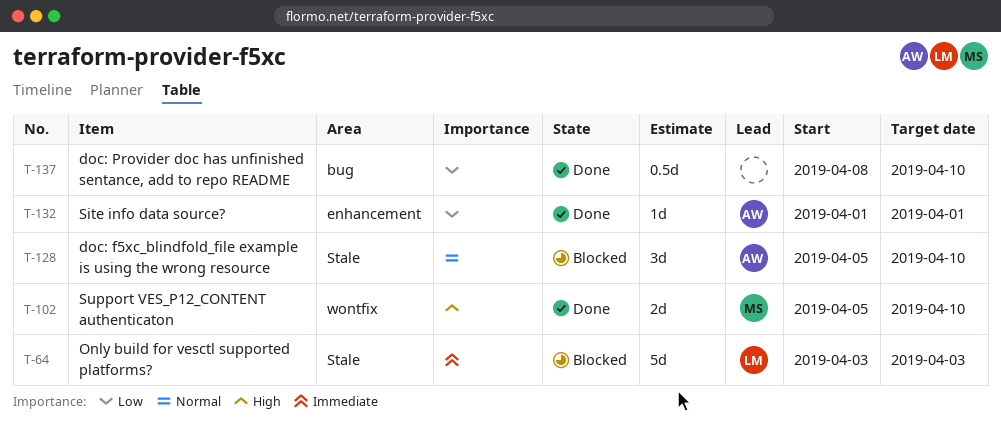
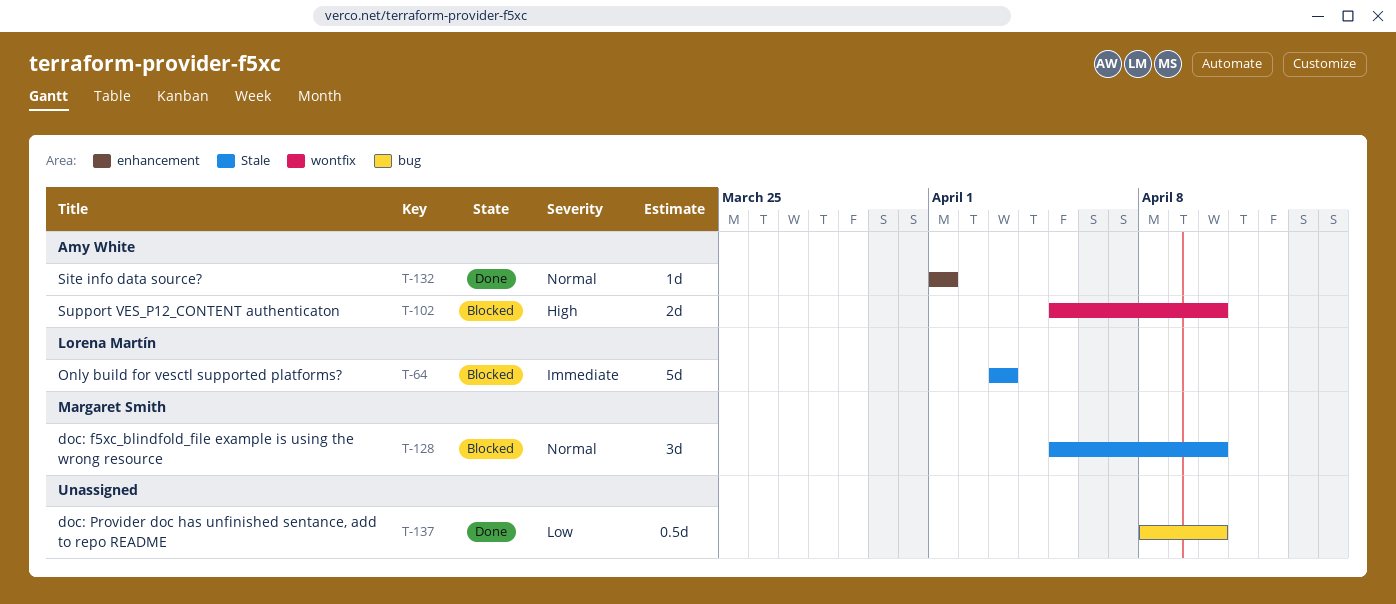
T-102, status: Done -> Blocked
T-102, owner: Margaret Smith -> Amy White
T-128, owner: Amy White -> Margaret Smith
T-132, priority: Low -> Normal

